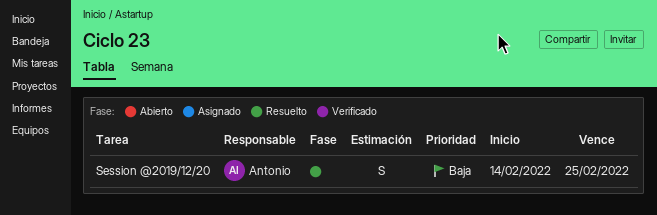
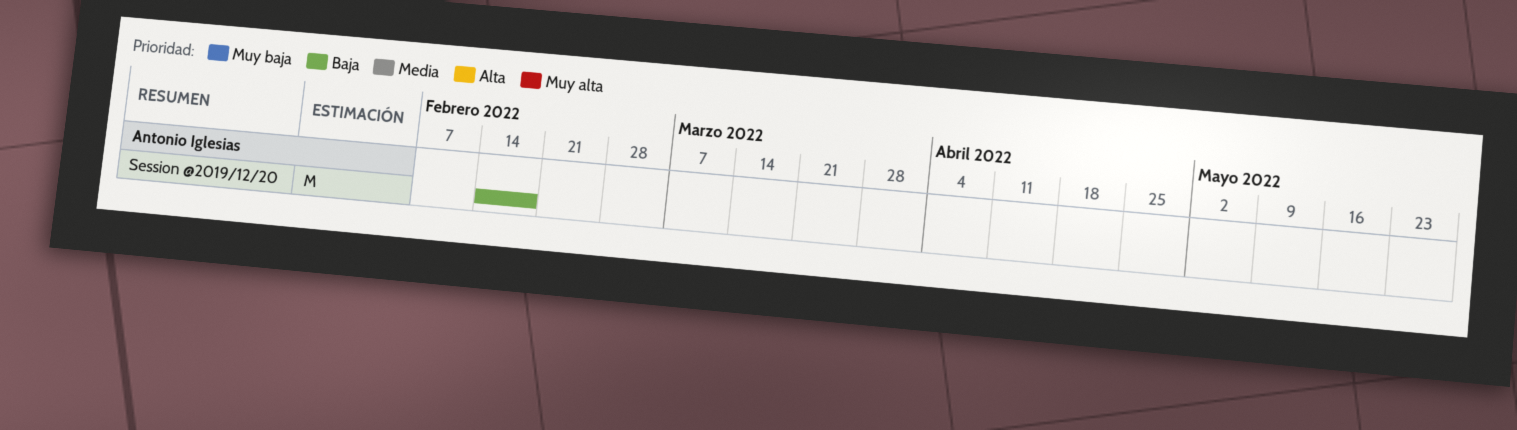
Session @2019/12/20, estimate: S -> M
Session @2019/12/20, due: Feb 25 -> Feb 18

